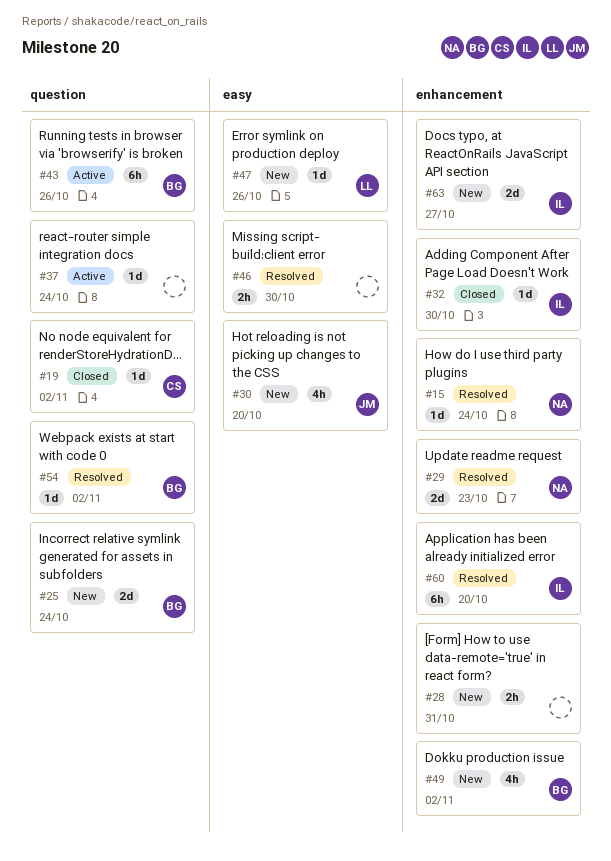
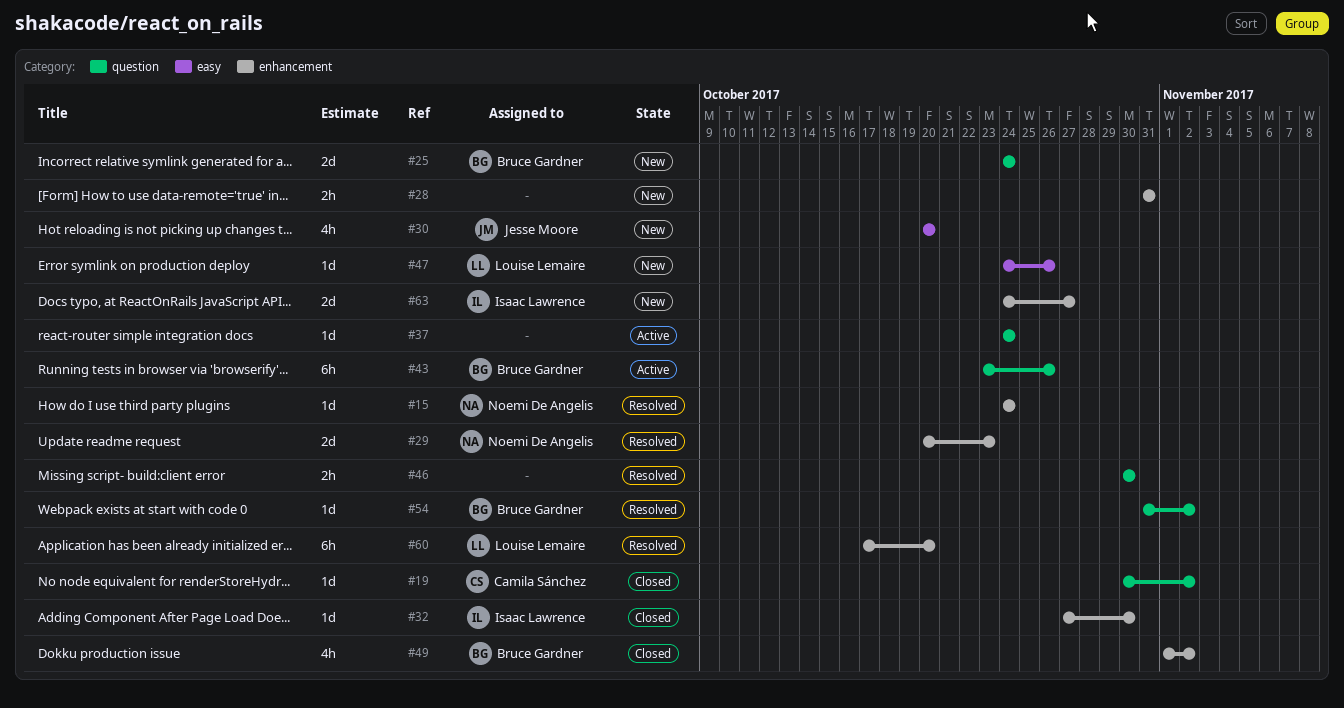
#46, label: easy -> question
#49, status: New -> Closed
#60, owner: Isaac Lawrence -> Louise Lemaire

